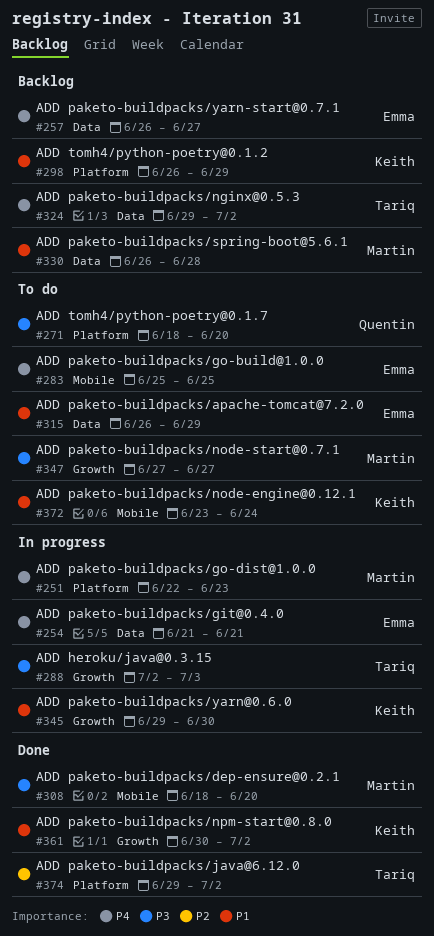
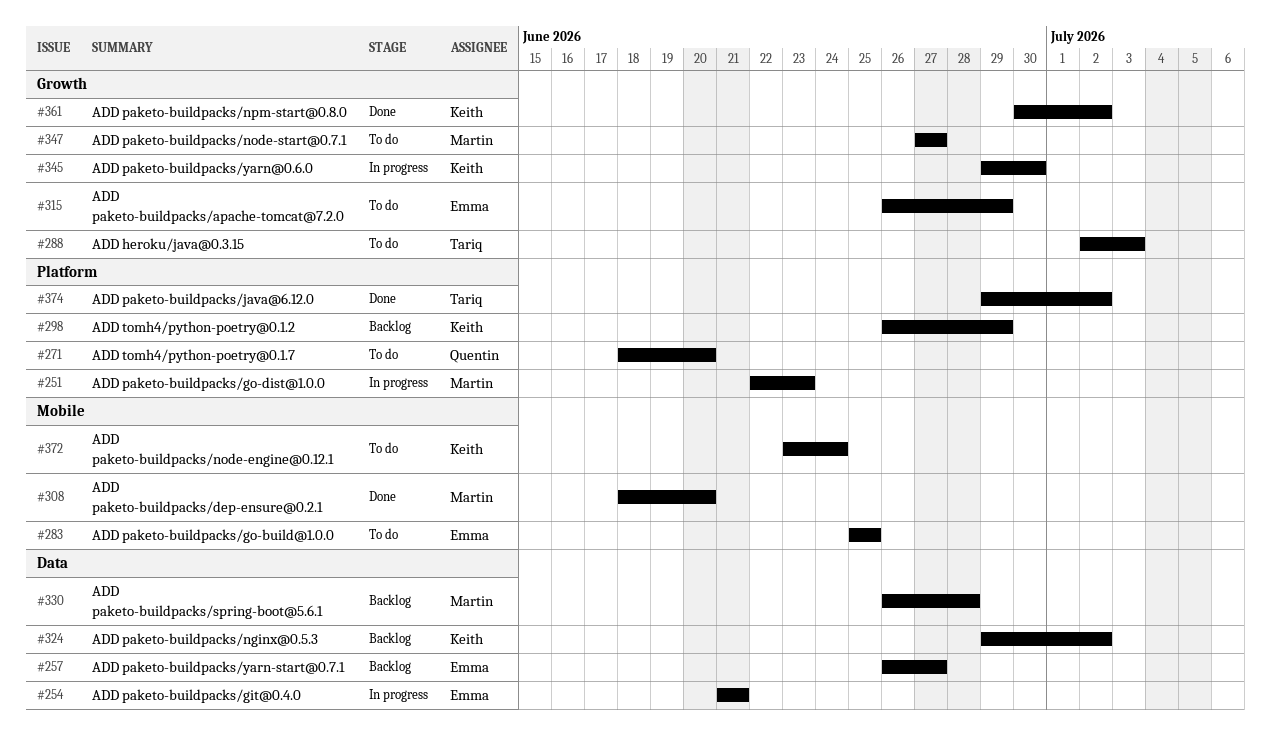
#288, status: In progress -> To do
#315, label: Data -> Growth
#324, owner: Tariq -> Keith

